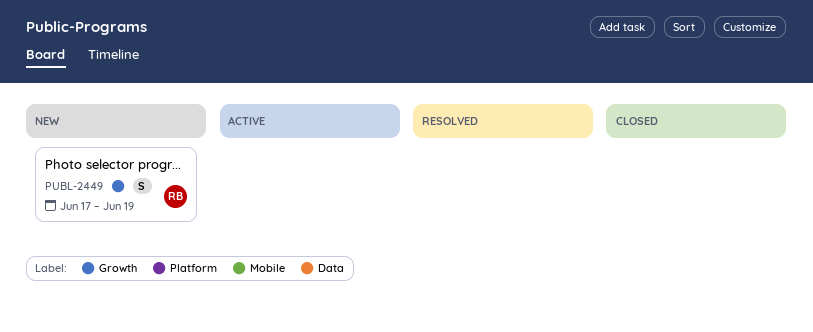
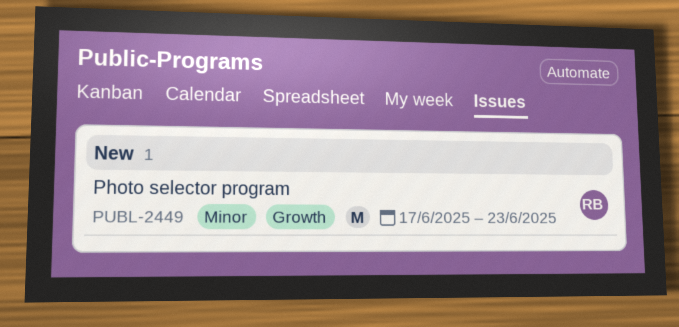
PUBL-2449, estimate: S -> M
PUBL-2449, due: Jun 19 -> Jun 23

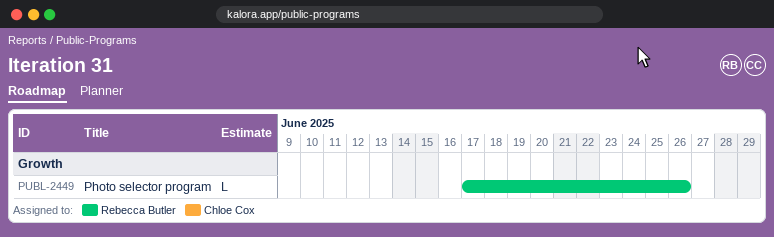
PUBL-2449, estimate: M -> L
PUBL-2449, due: Jun 23 -> Jun 26

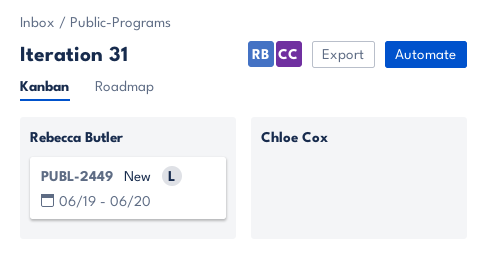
PUBL-2449, start: Jun 17 -> Jun 19
PUBL-2449, due: Jun 26 -> Jun 20

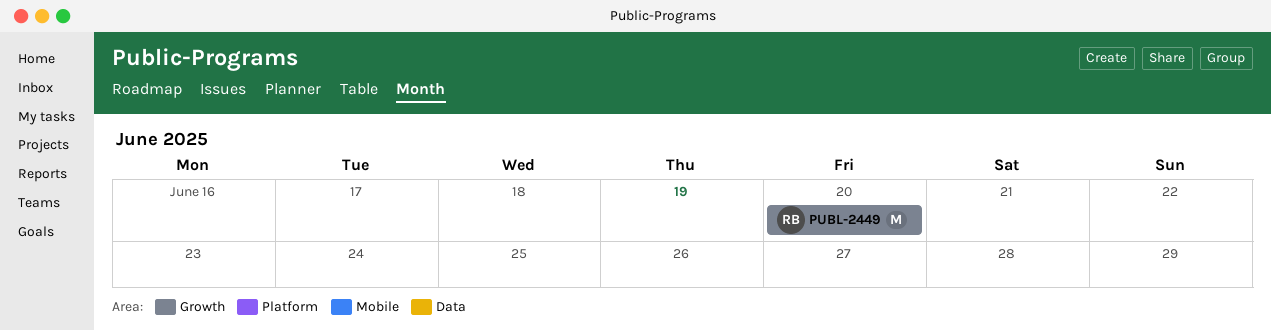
PUBL-2449, estimate: L -> M
PUBL-2449, start: Jun 19 -> Jun 20

